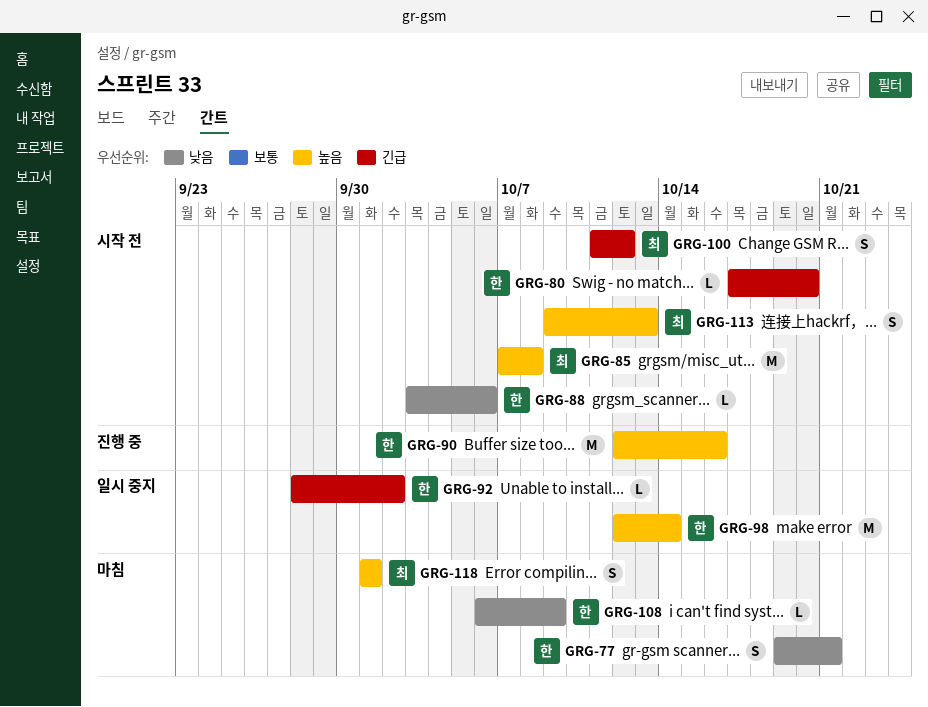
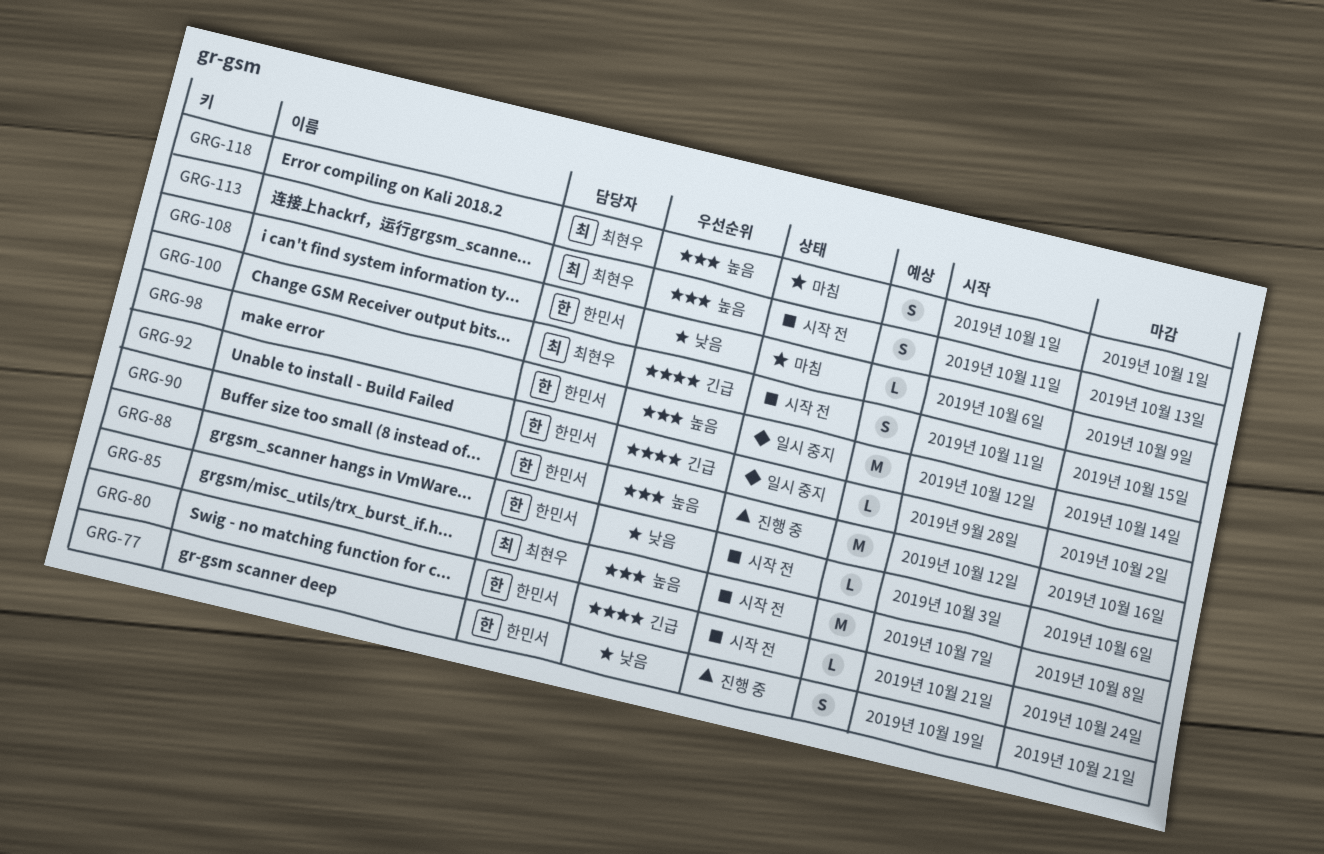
GRG-77, status: 마침 -> 진행 중
GRG-80, start: Oct 17 -> Oct 21
GRG-80, due: Oct 20 -> Oct 24
GRG-100, due: Oct 12 -> Oct 15
GRG-113, start: Oct 9 -> Oct 11

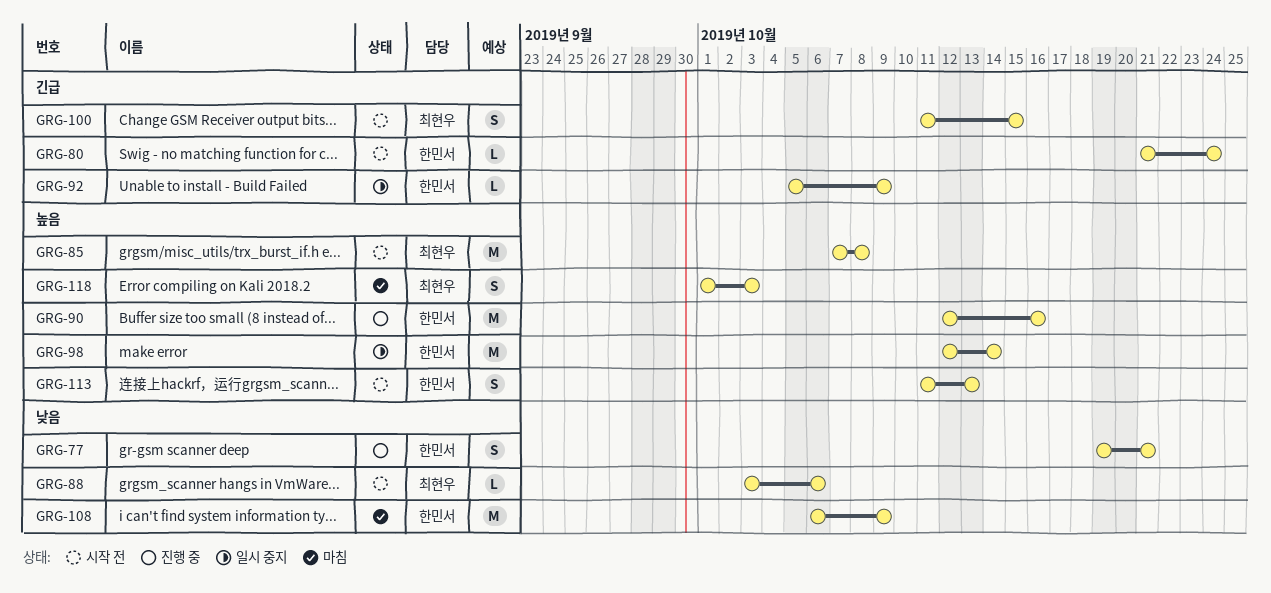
GRG-88, owner: 한민서 -> 최현우
GRG-92, start: Sep 28 -> Oct 5
GRG-92, due: Oct 2 -> Oct 9
GRG-108, estimate: L -> M
GRG-113, owner: 최현우 -> 한민서
GRG-118, due: Oct 1 -> Oct 3

